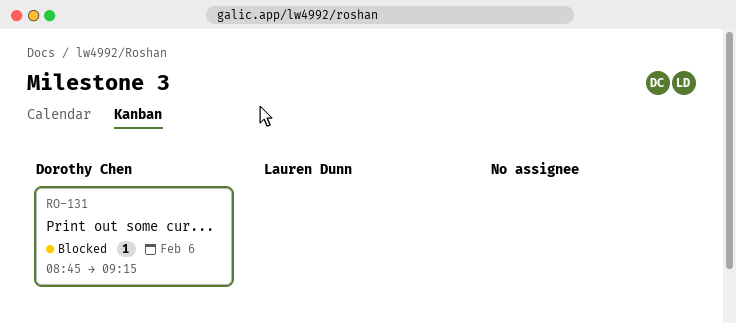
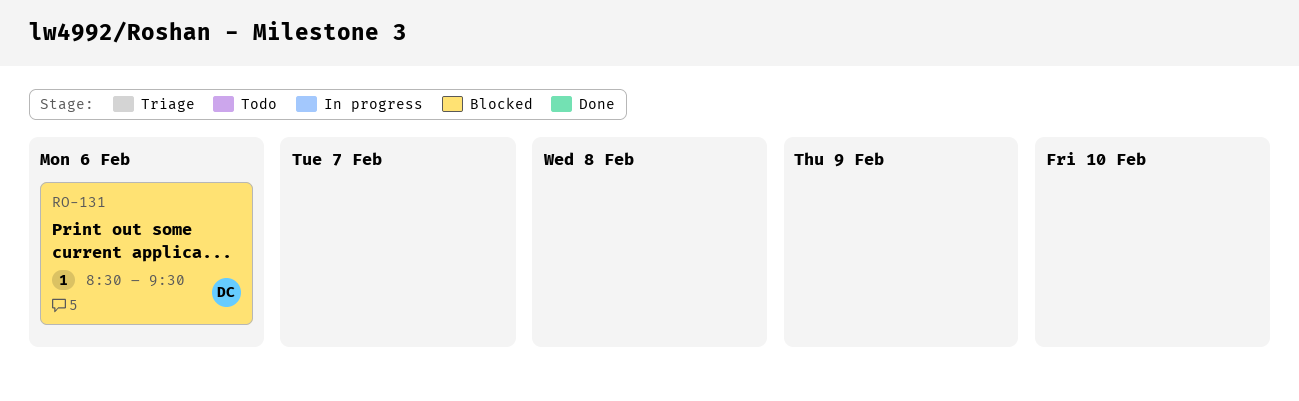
RO-131, begins: 08:45 -> 08:30
RO-131, ends: 09:15 -> 09:30

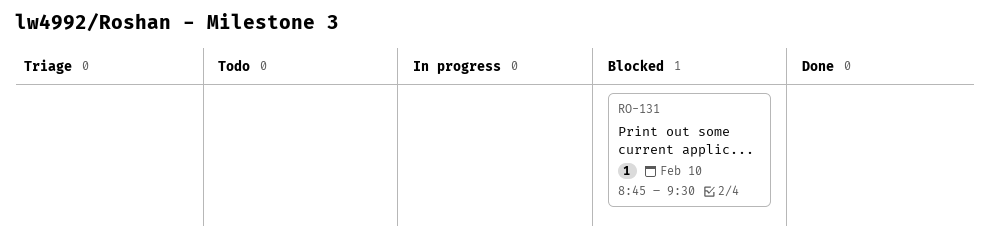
RO-131, day: Feb 6 -> Feb 10
RO-131, begins: 08:30 -> 08:45

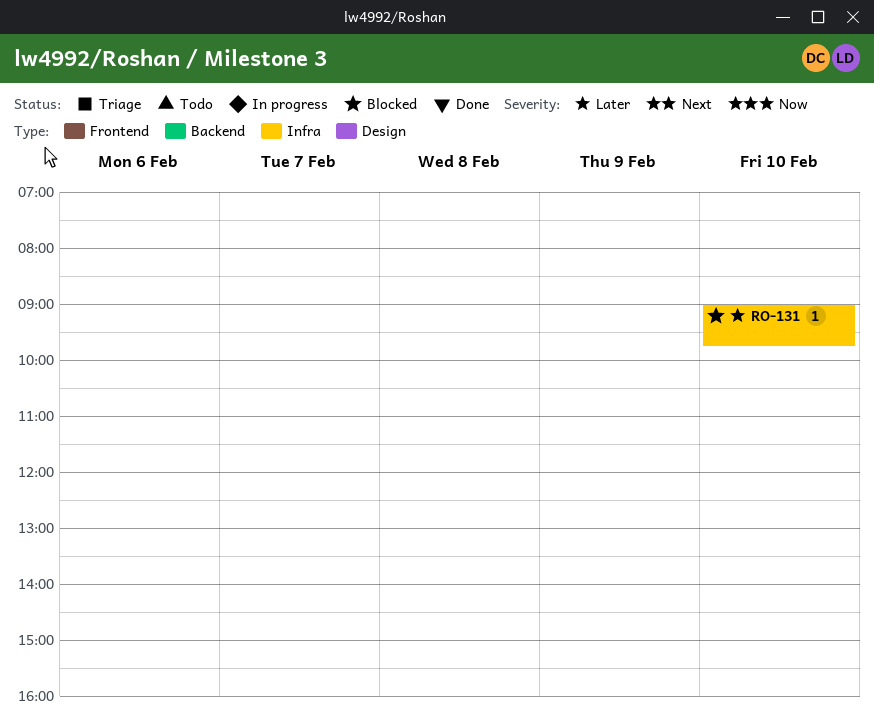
RO-131, begins: 08:45 -> 09:00
RO-131, ends: 09:30 -> 09:45

